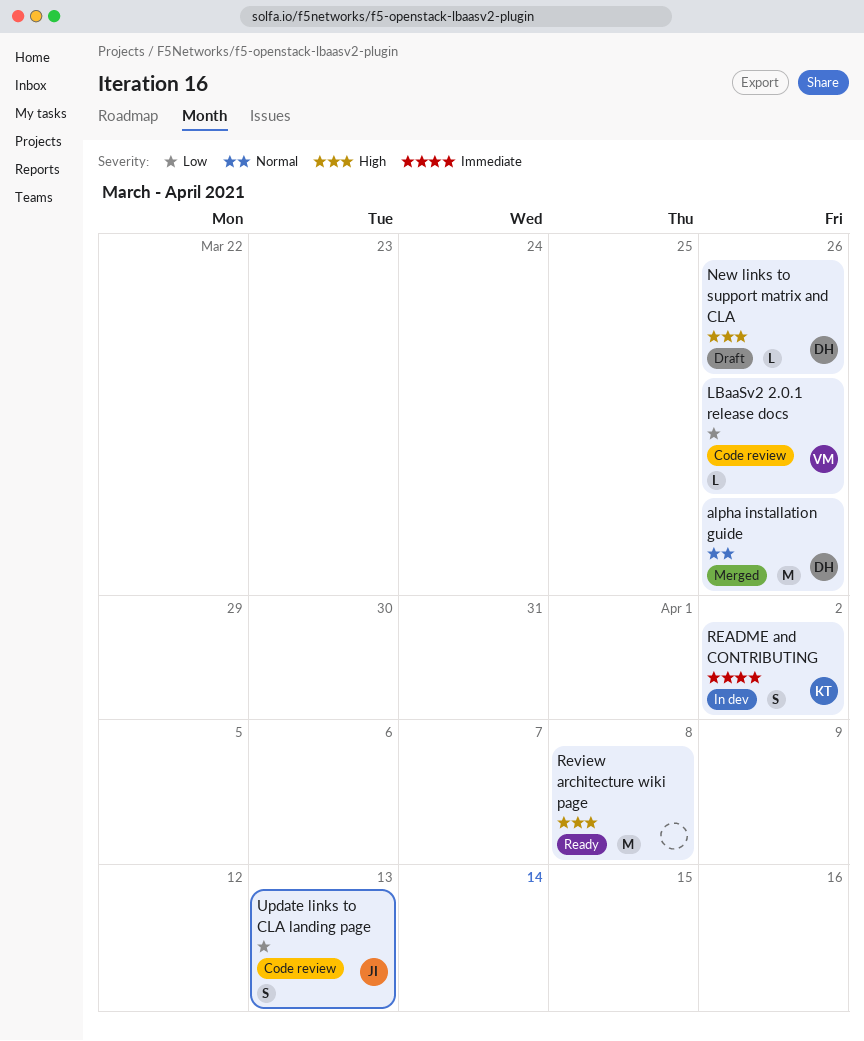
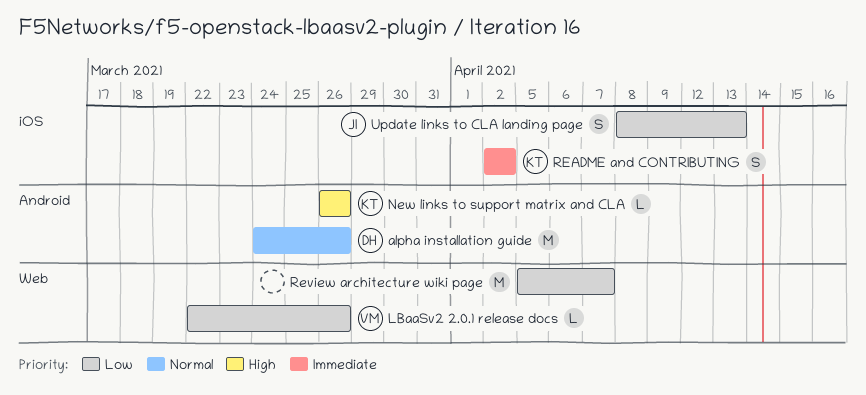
New links to support matrix and CLA, owner: DH -> KT
Review architecture wiki page, priority: High -> Low
Review architecture wiki page, due: Apr 8 -> Apr 7

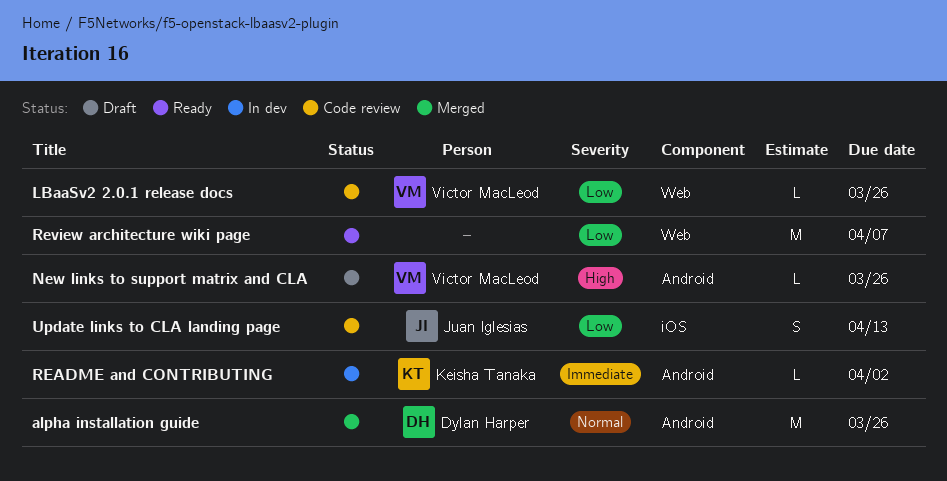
New links to support matrix and CLA, owner: Keisha Tanaka -> Victor MacLeod
README and CONTRIBUTING, label: iOS -> Android
README and CONTRIBUTING, estimate: S -> L

